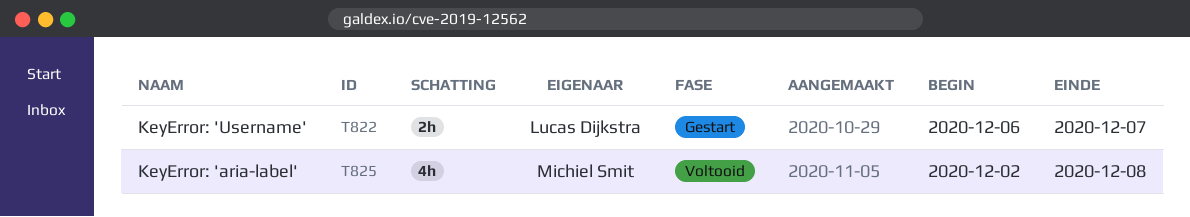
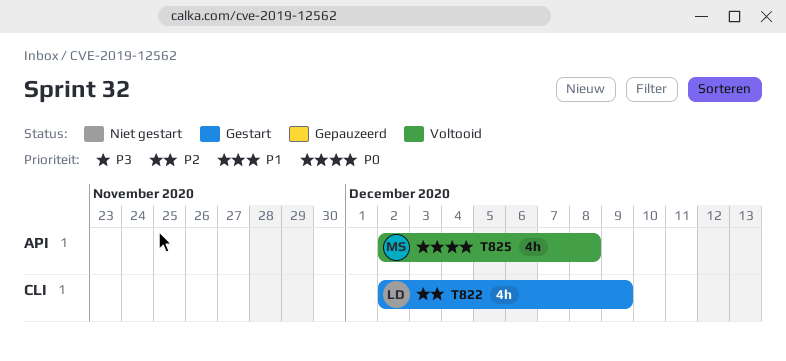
T822, estimate: 2h -> 4h
T822, start: Dec 6 -> Dec 2
T822, due: Dec 7 -> Dec 9

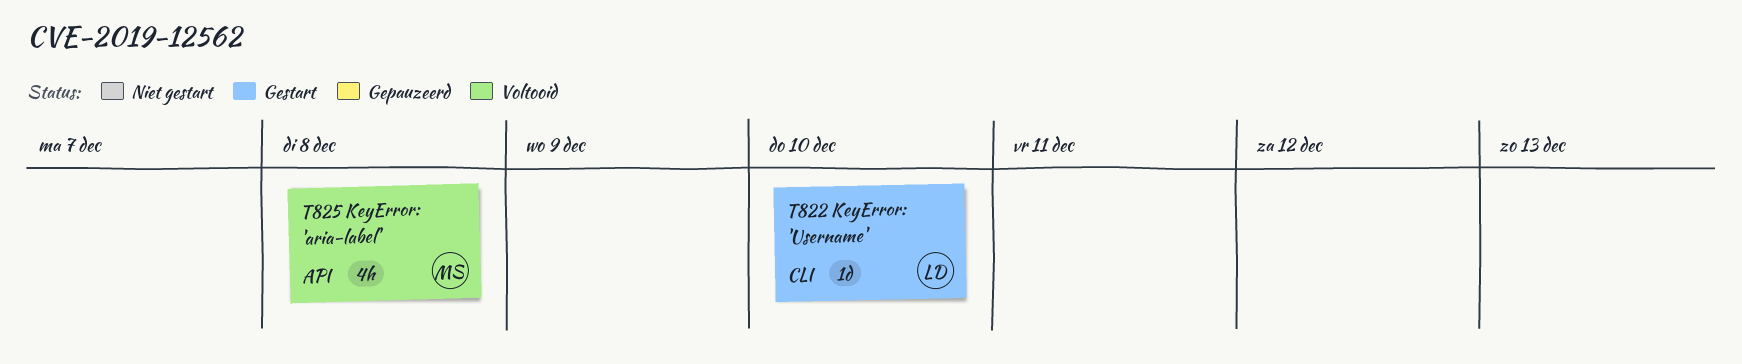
T822, estimate: 4h -> 1d
T822, due: Dec 9 -> Dec 10

